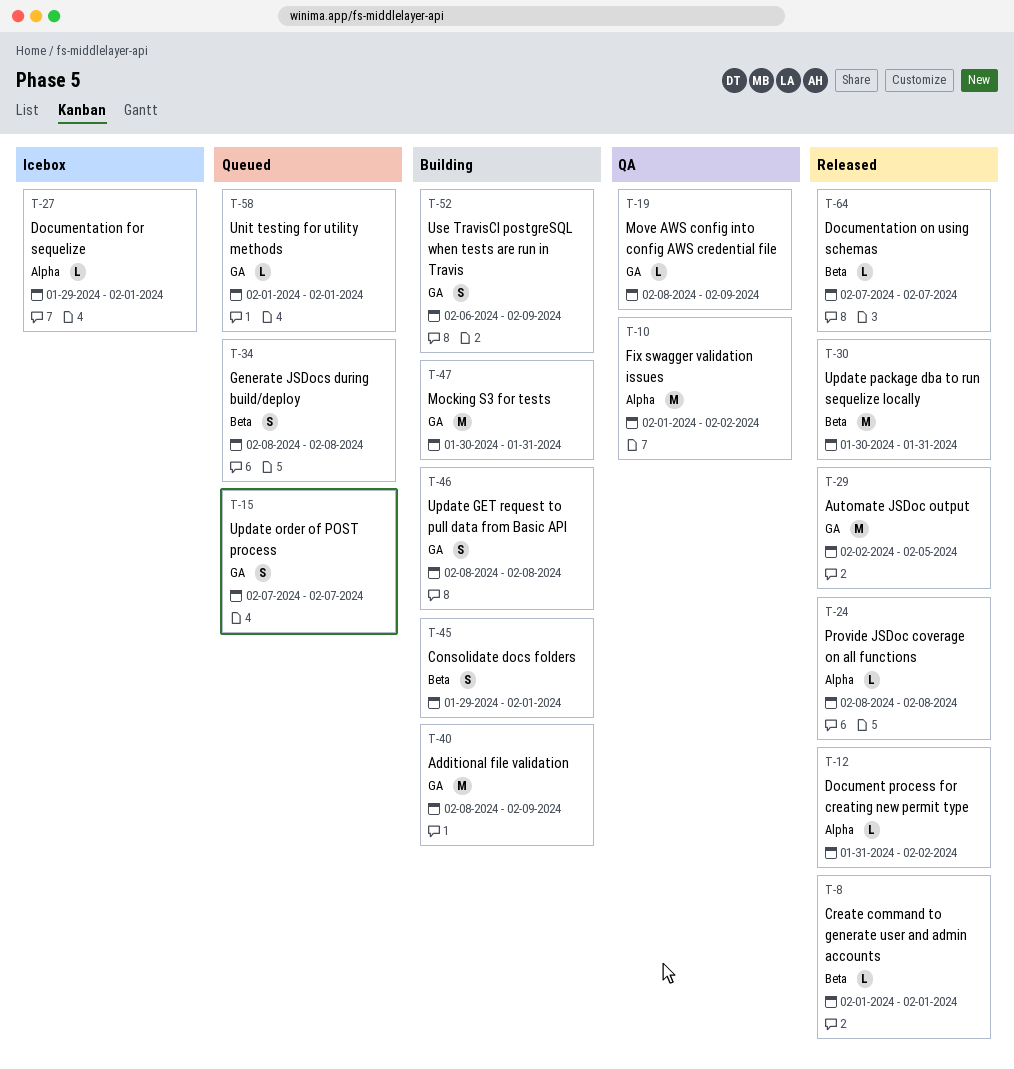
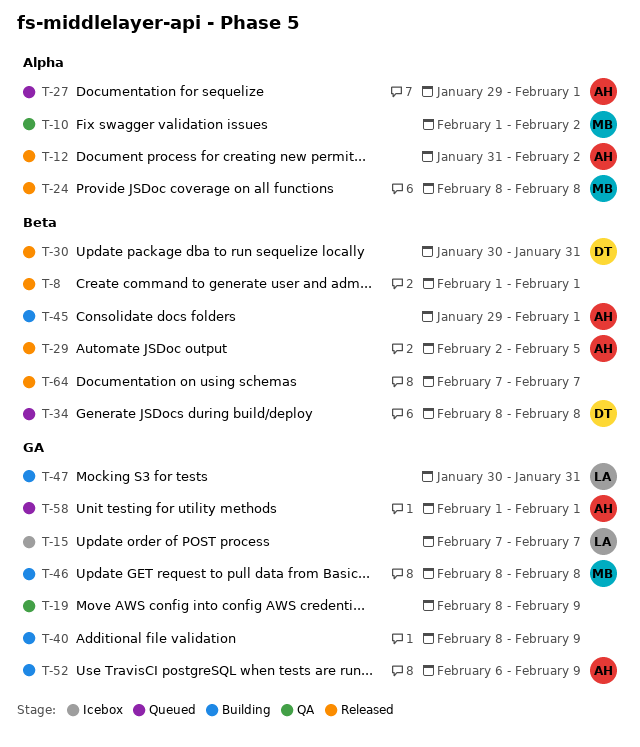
T-15, status: Queued -> Icebox
T-27, status: Icebox -> Queued
T-29, label: GA -> Beta

